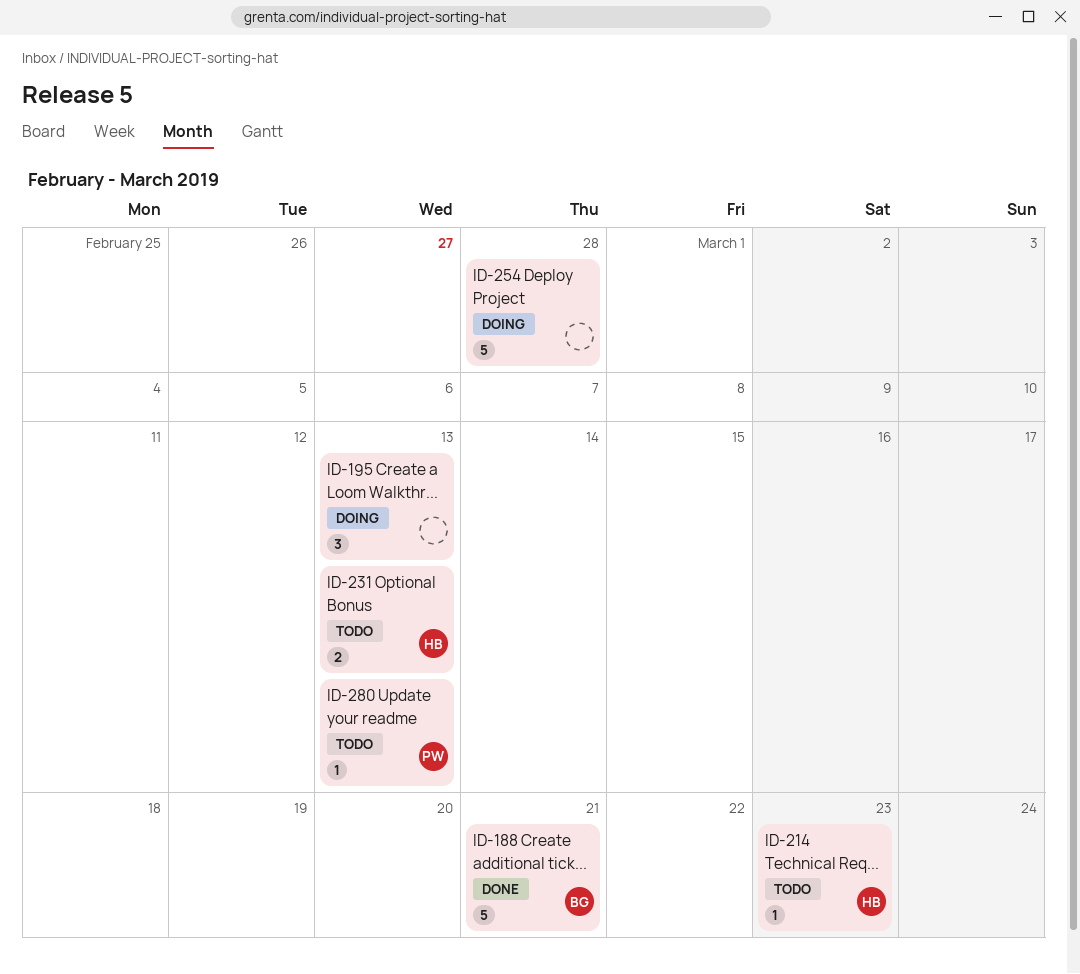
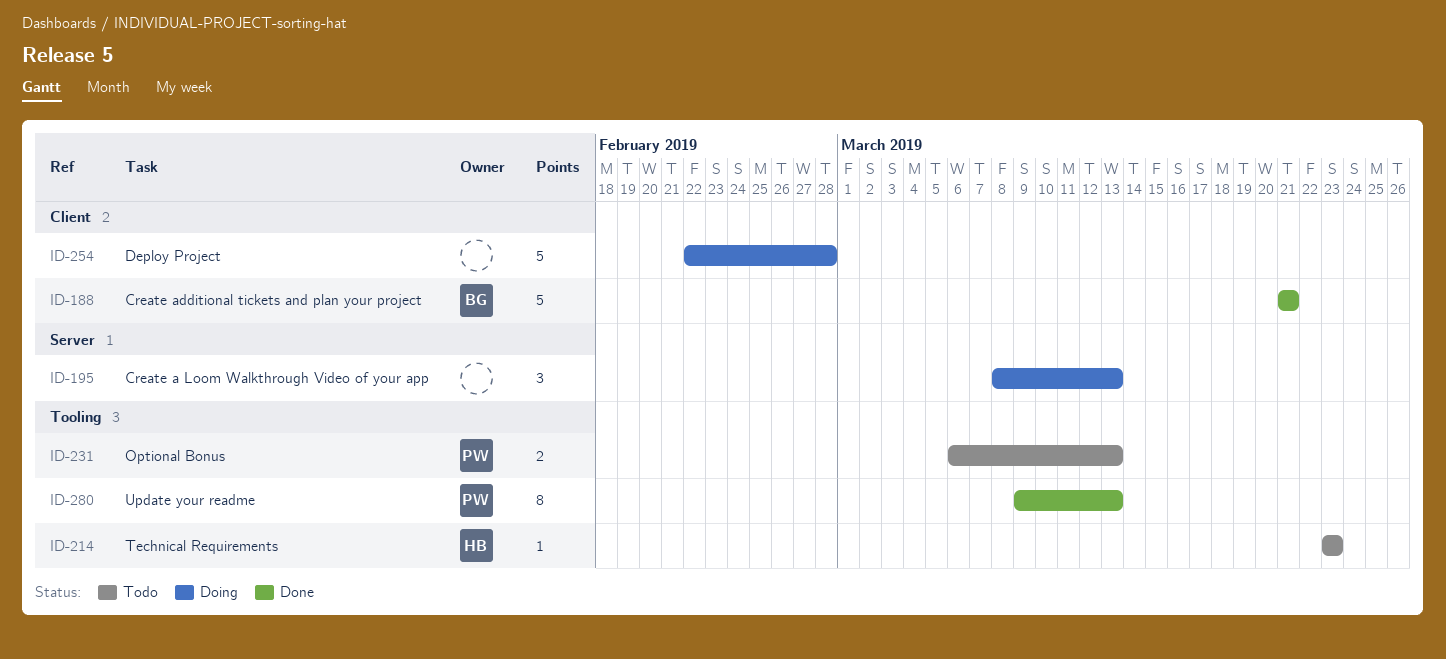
ID-231, owner: HB -> PW
ID-280, status: Todo -> Done
ID-280, estimate: 1 -> 8

